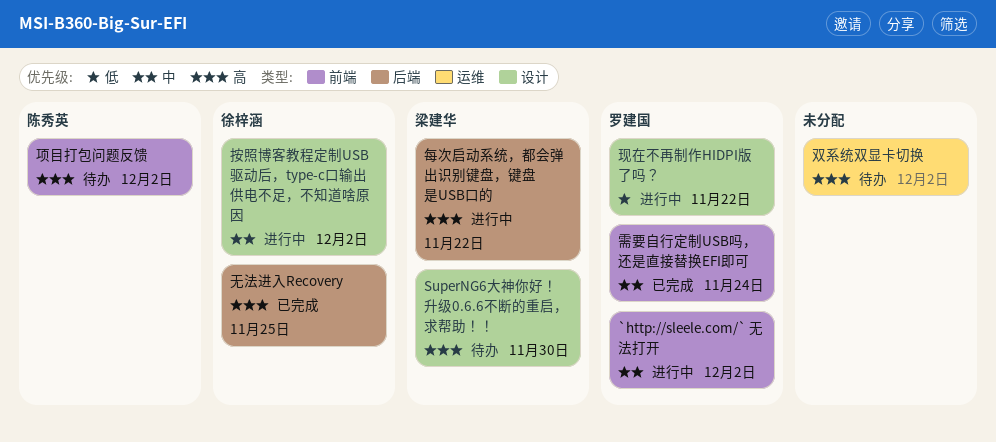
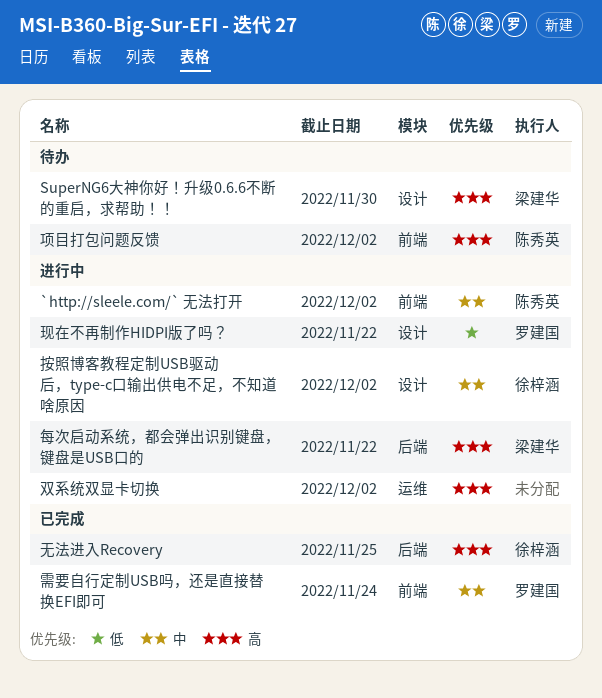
`http://sleele.com/` 无法打开, owner: 罗建国 -> 陈秀英
双系统双显卡切换, status: 待办 -> 进行中

